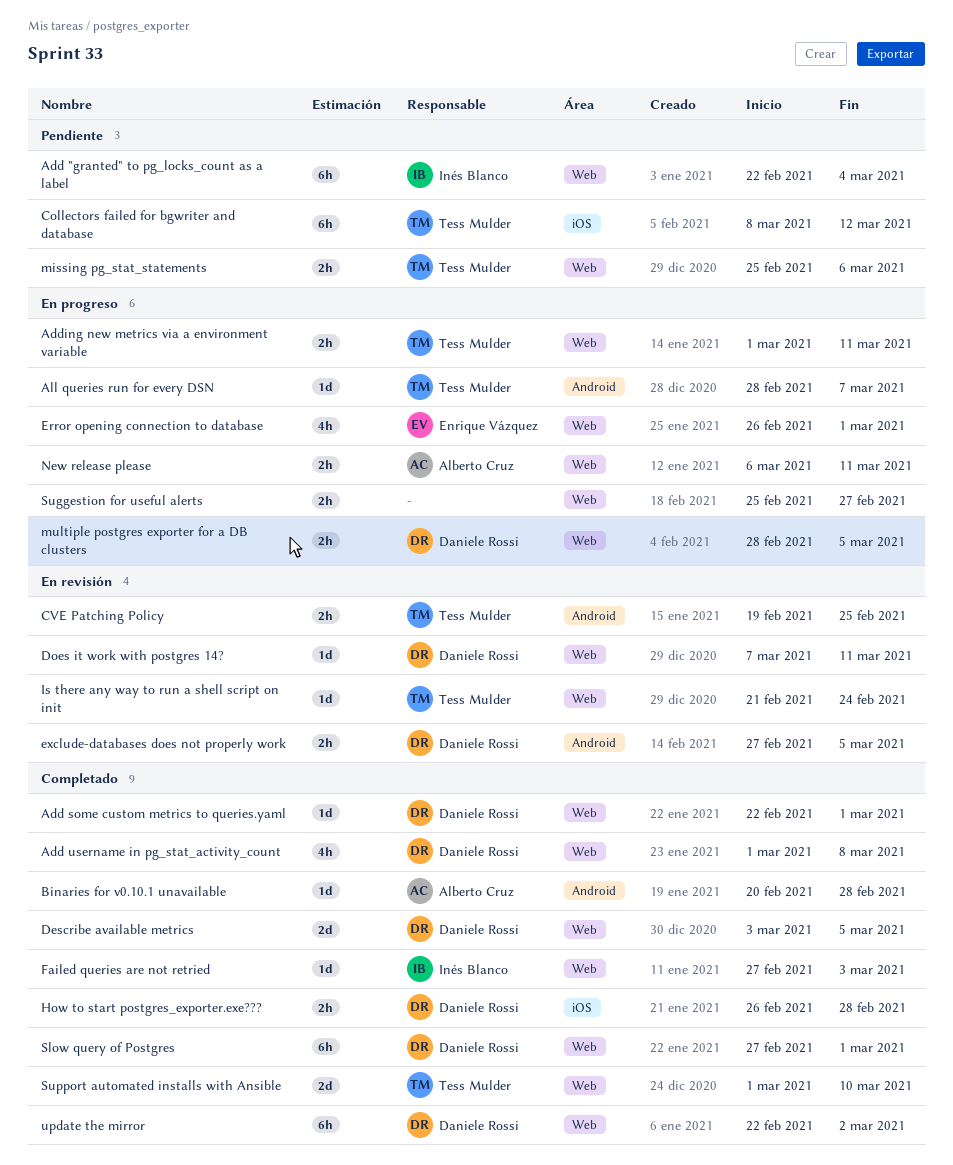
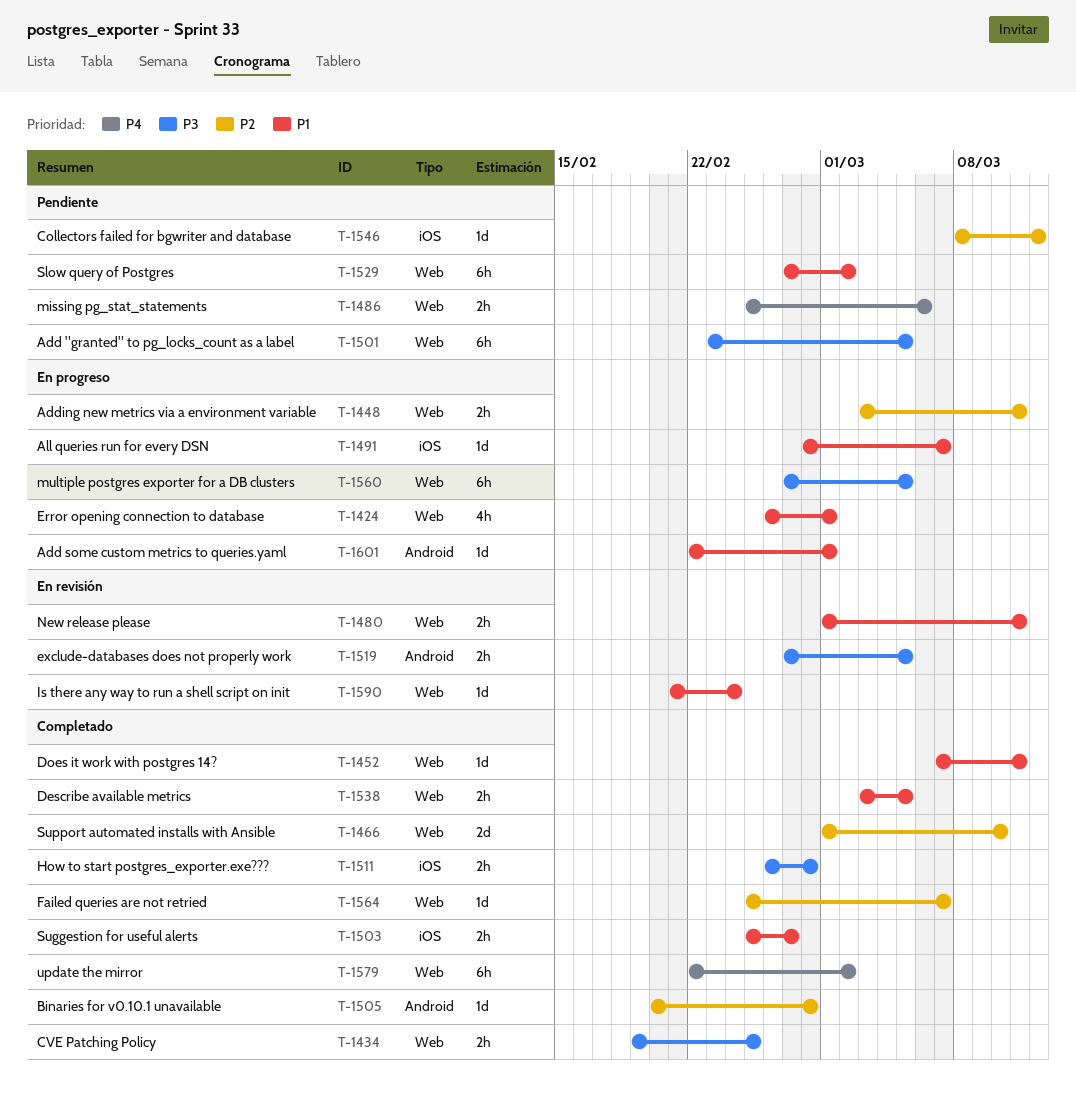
Add "granted" to pg_locks_count as a label, start: Feb 22 -> Feb 23
Add "granted" to pg_locks_count as a label, due: Mar 4 -> Mar 5
Add some custom metrics to queries.yaml, status: Completado -> En progreso
Add some custom metrics to queries.yaml, label: Web -> Android
Add username in pg_stat_activity_count: present -> none
Adding new metrics via a environment variable, start: Mar 1 -> Mar 3
All queries run for every DSN, label: Android -> iOS
Collectors failed for bgwriter and database, estimate: 6h -> 1d
CVE Patching Policy, status: En revisión -> Completado
CVE Patching Policy, label: Android -> Web
Describe available metrics, estimate: 2d -> 2h
Does it work with postgres 14?, status: En revisión -> Completado
Failed queries are not retried, start: Feb 27 -> Feb 25
Failed queries are not retried, due: Mar 3 -> Mar 7
multiple postgres exporter for a DB clusters, estimate: 2h -> 6h
multiple postgres exporter for a DB clusters, start: Feb 28 -> Feb 27
New release please, status: En progreso -> En revisión
New release please, start: Mar 6 -> Mar 1
Slow query of Postgres, status: Completado -> Pendiente
Slow query of Postgres, due: Mar 1 -> Mar 2
Suggestion for useful alerts, status: En progreso -> Completado
Suggestion for useful alerts, label: Web -> iOS

